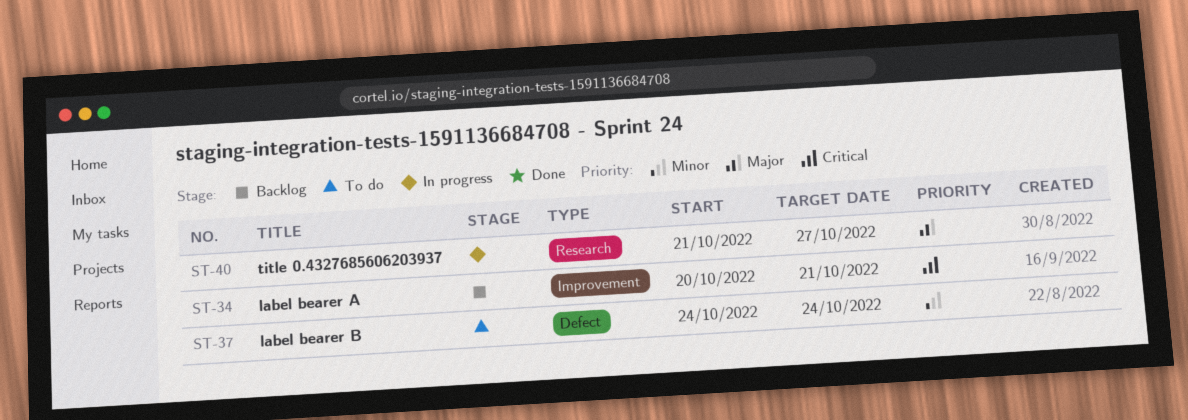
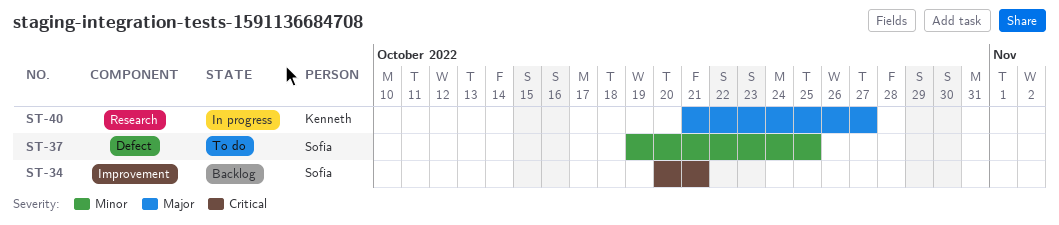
ST-37, start: Oct 24 -> Oct 19
ST-37, due: Oct 24 -> Oct 25

